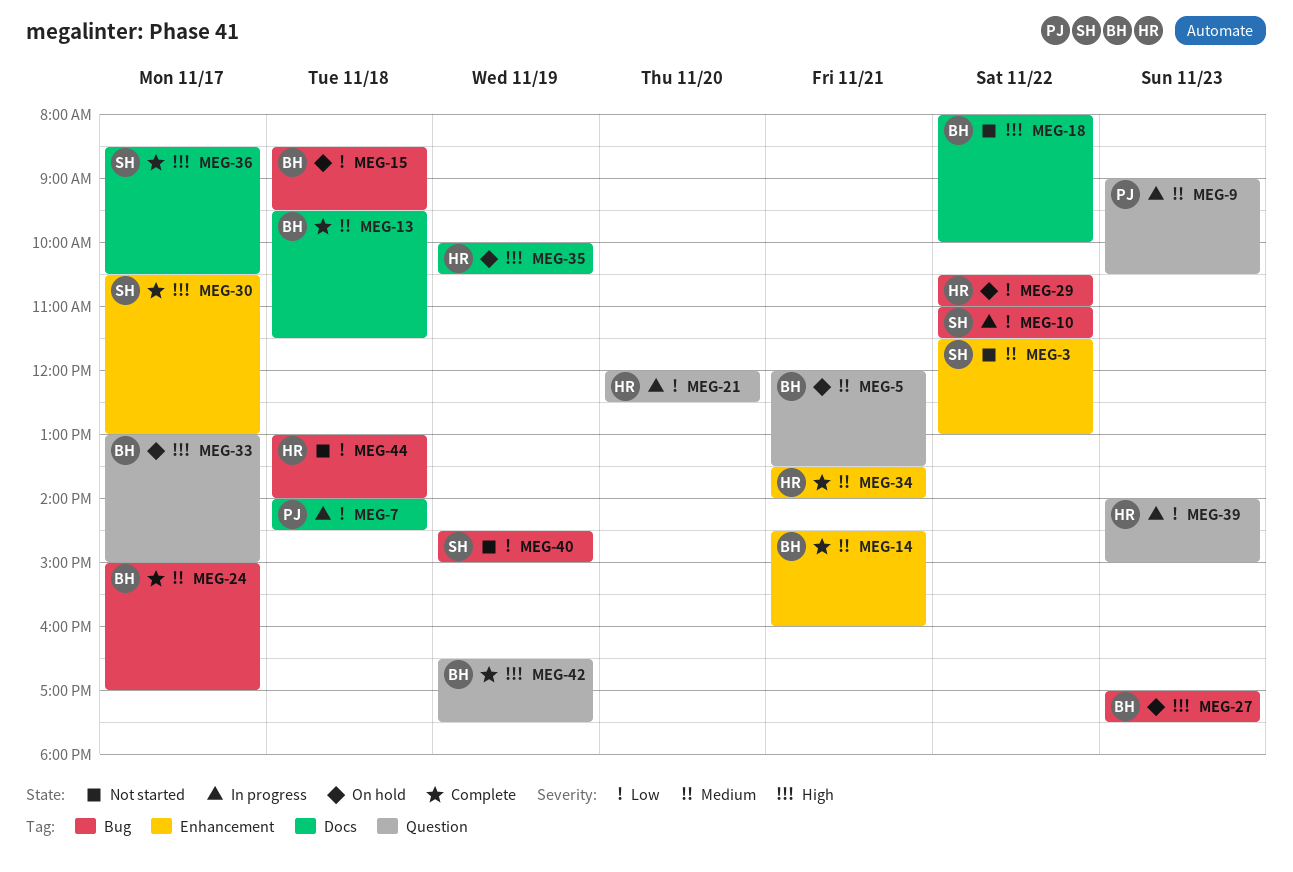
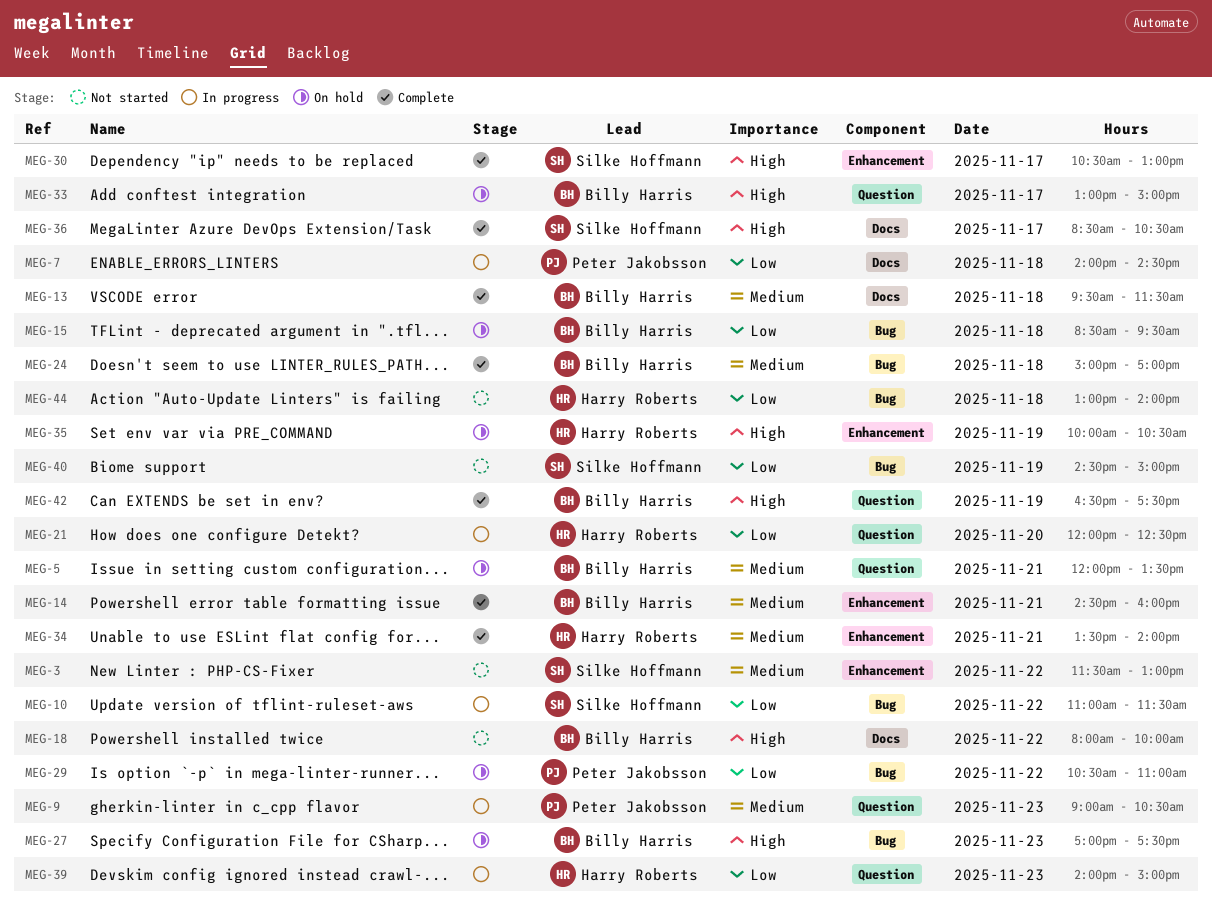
MEG-24, day: Nov 17 -> Nov 18
MEG-29, owner: Harry Roberts -> Peter Jakobsson
MEG-35, label: Docs -> Enhancement

